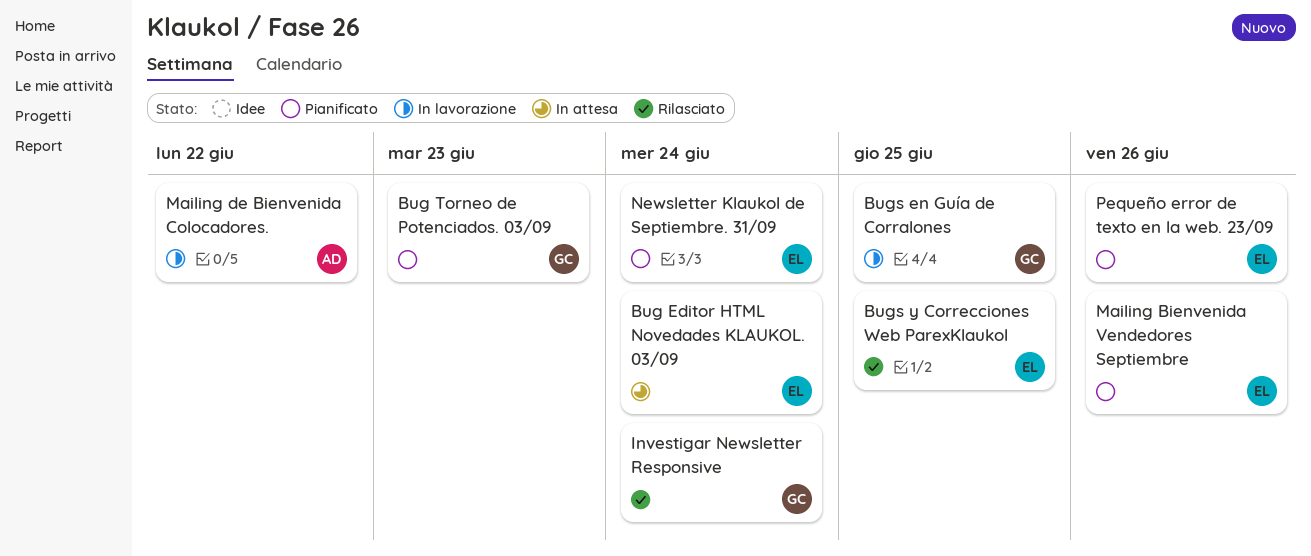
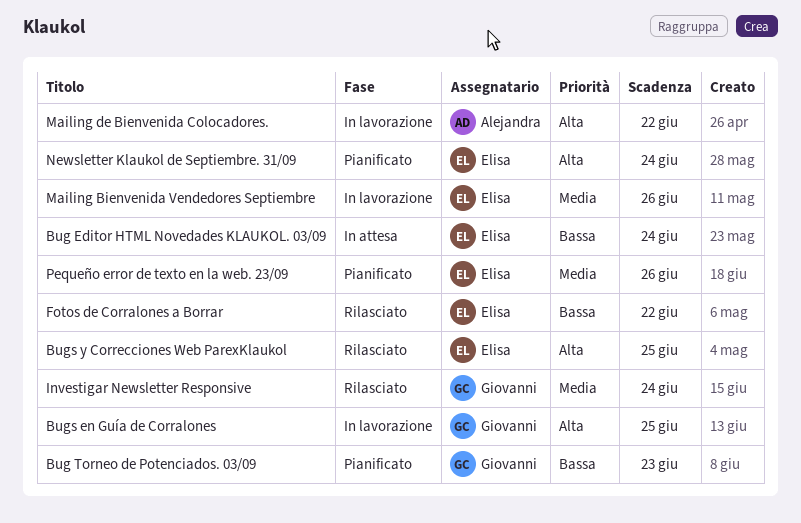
Fotos de Corralones a Borrar: none -> present
Mailing Bienvenida Vendedores Septiembre, status: Pianificato -> In lavorazione

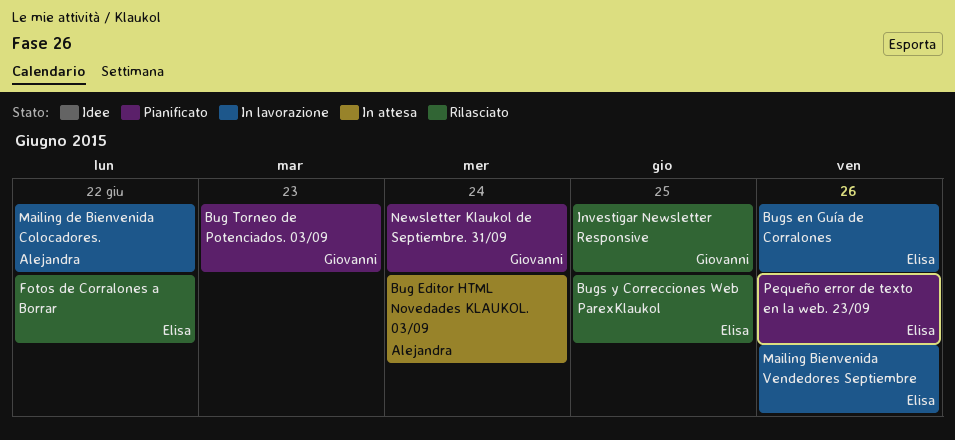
Bug Editor HTML Novedades KLAUKOL. 03/09, owner: Elisa -> Alejandra
Bugs en Guía de Corralones, owner: Giovanni -> Elisa
Bugs en Guía de Corralones, due: Jun 25 -> Jun 26
Investigar Newsletter Responsive, due: Jun 24 -> Jun 25
Newsletter Klaukol de Septiembre. 31/09, owner: Elisa -> Giovanni

